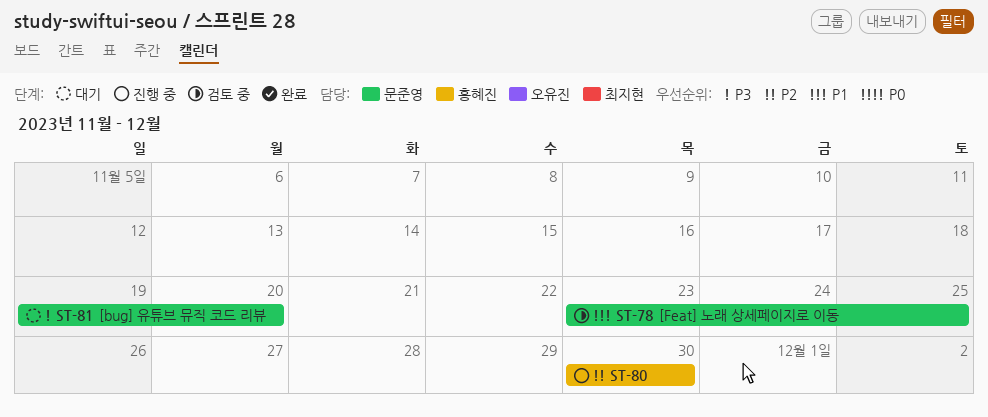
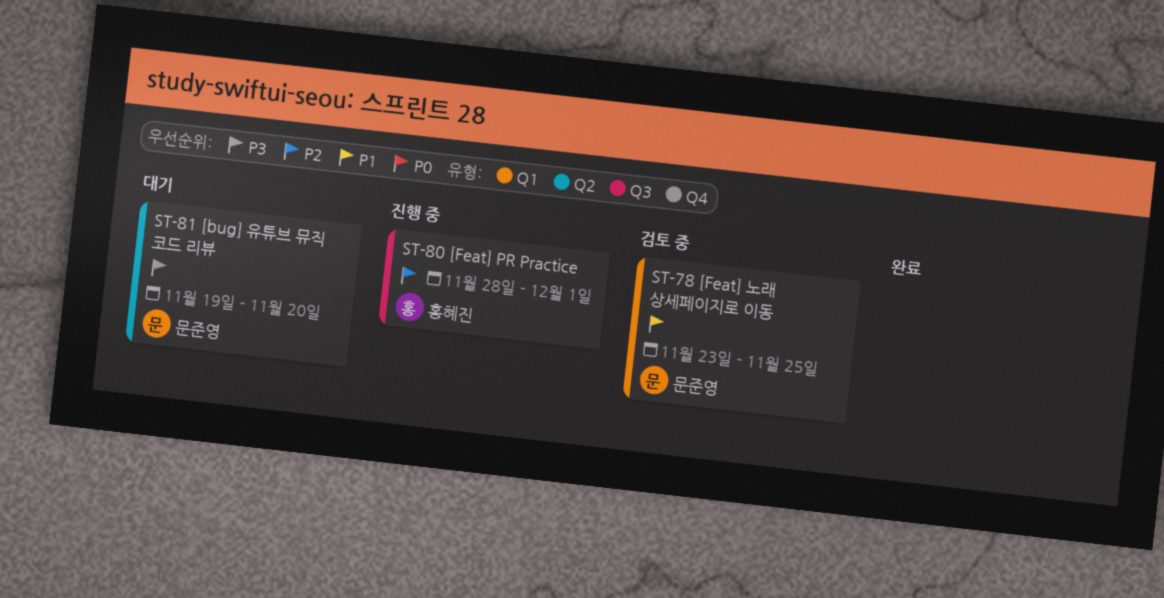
ST-80, start: Nov 30 -> Nov 28
ST-80, due: Nov 30 -> Dec 1

